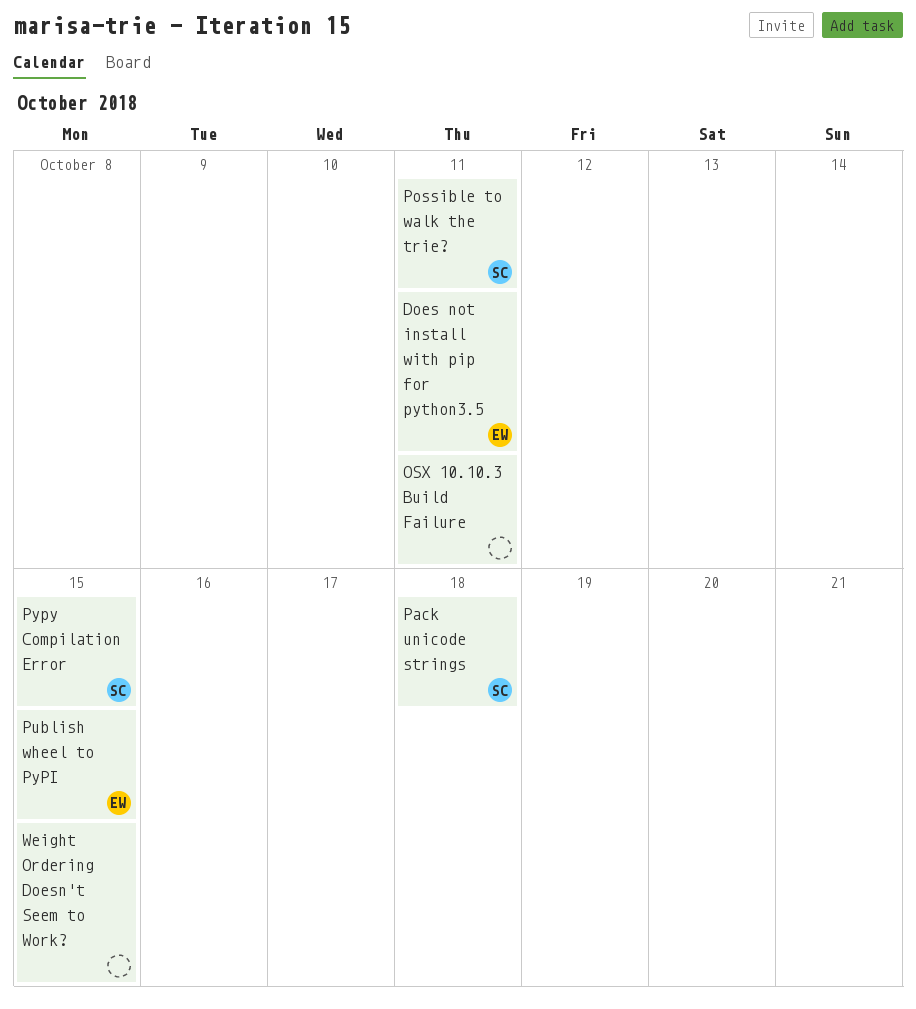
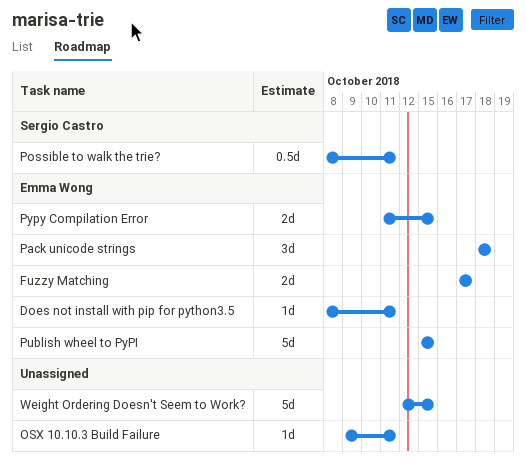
Fuzzy Matching: none -> present
Pack unicode strings, owner: Sergio Castro -> Emma Wong
Pypy Compilation Error, owner: Sergio Castro -> Emma Wong

